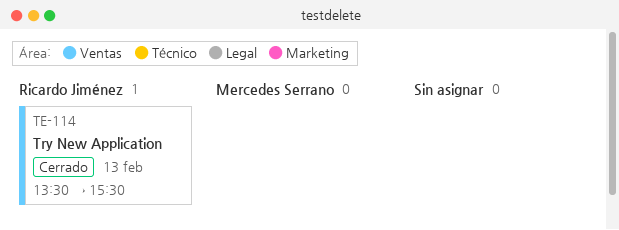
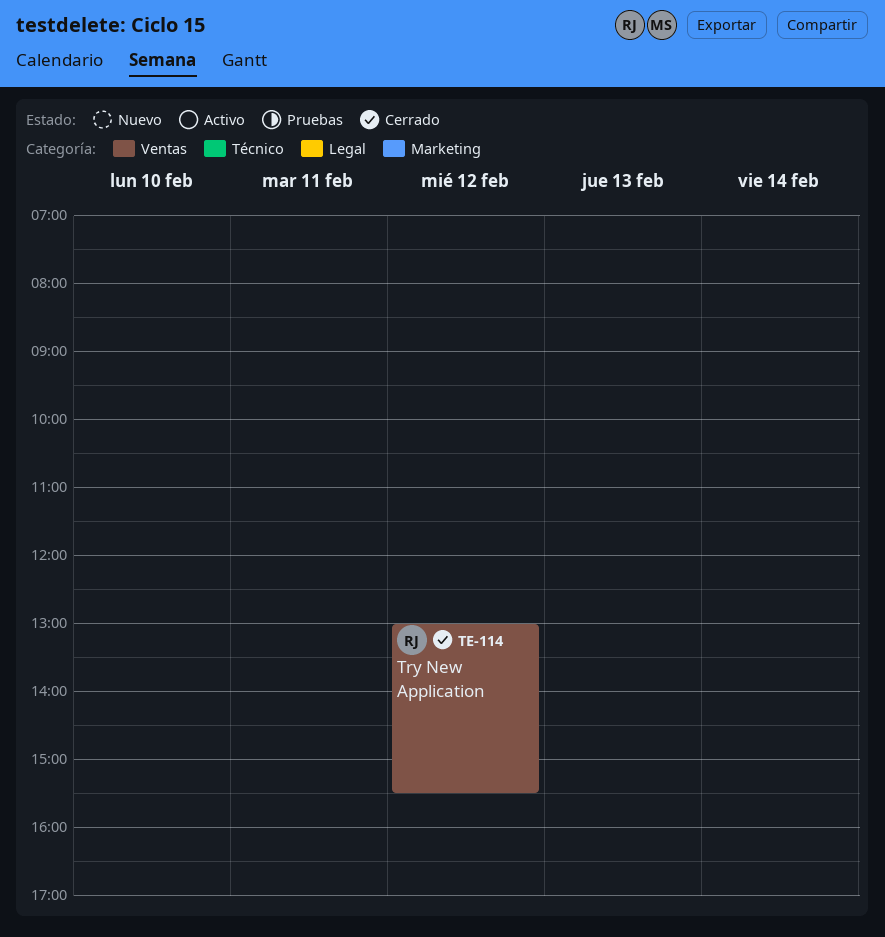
TE-114, day: Feb 13 -> Feb 12
TE-114, begins: 13:30 -> 13:00

